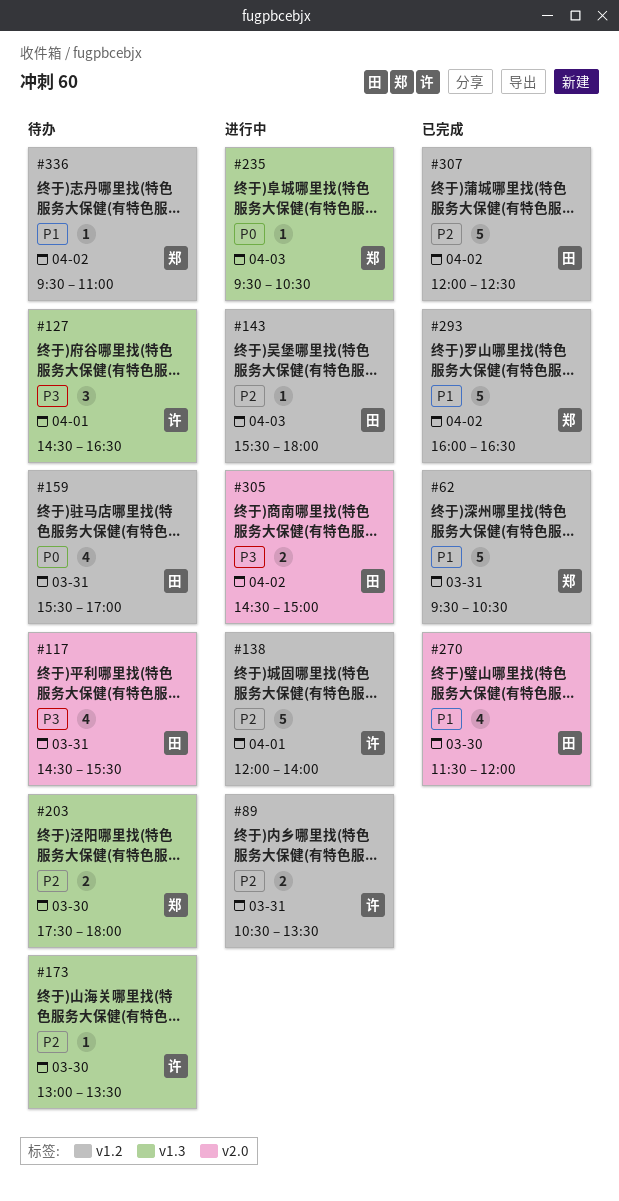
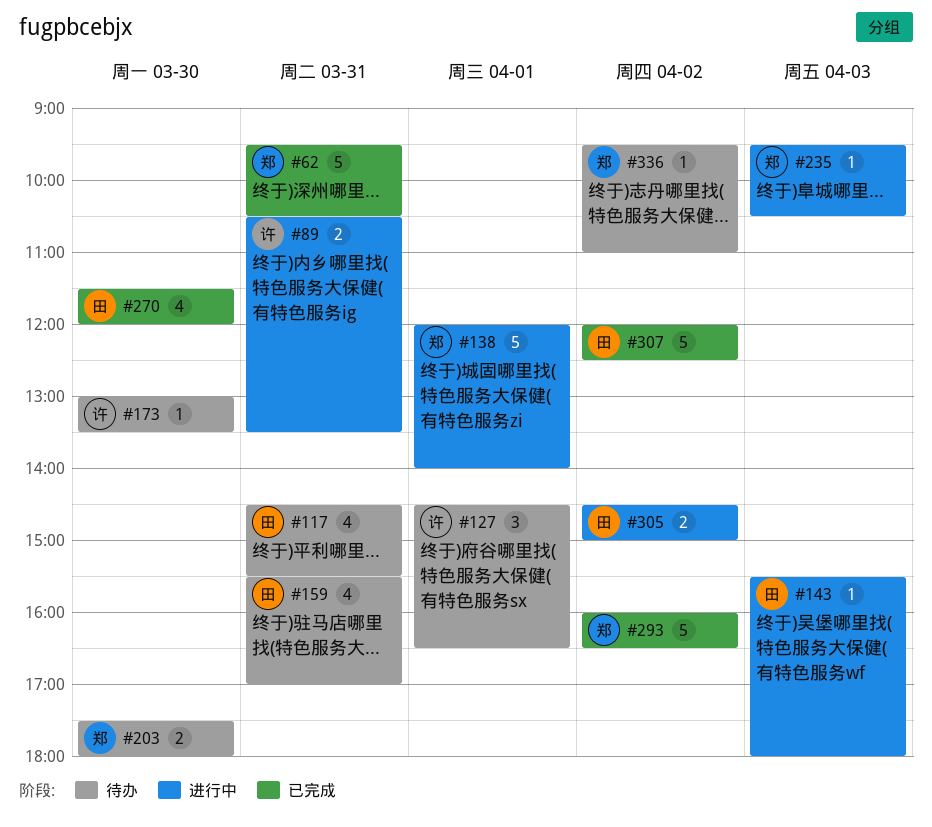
#138, owner: 许 -> 郑

